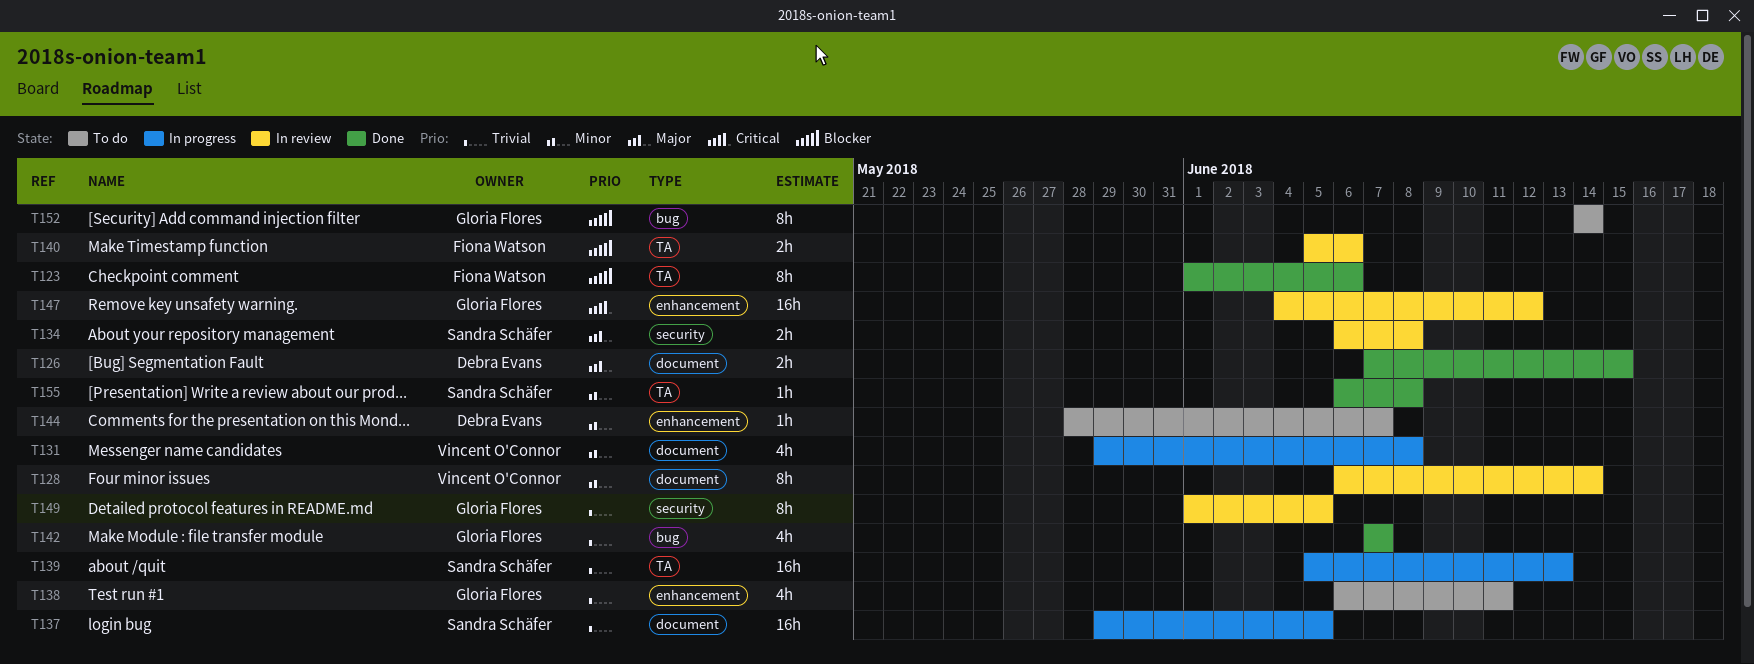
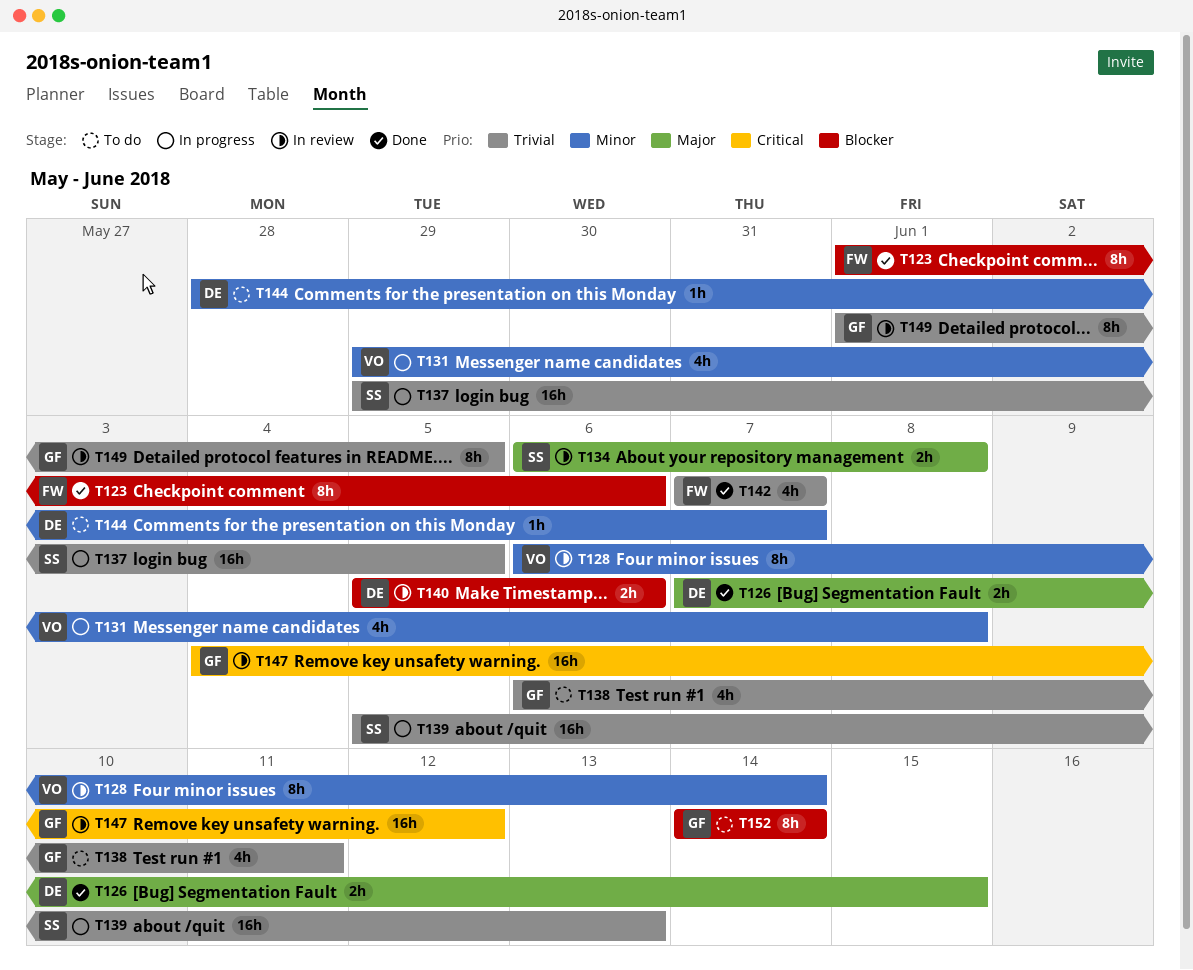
T140, owner: Fiona Watson -> Debra Evans
T142, owner: Gloria Flores -> Fiona Watson
T155: present -> none

